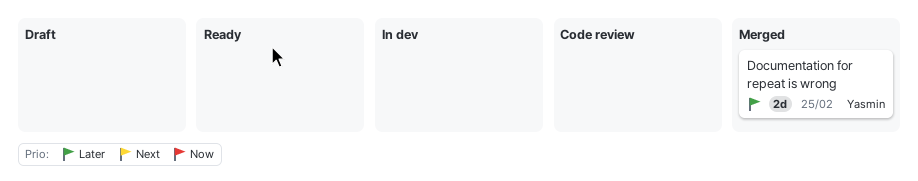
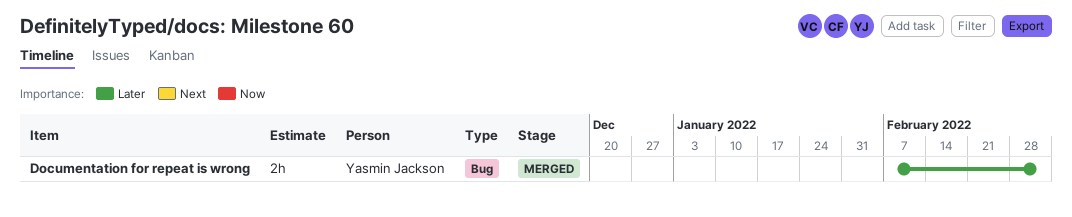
Documentation for repeat is wrong, estimate: 2d -> 2h
Documentation for repeat is wrong, due: Feb 25 -> Mar 4

